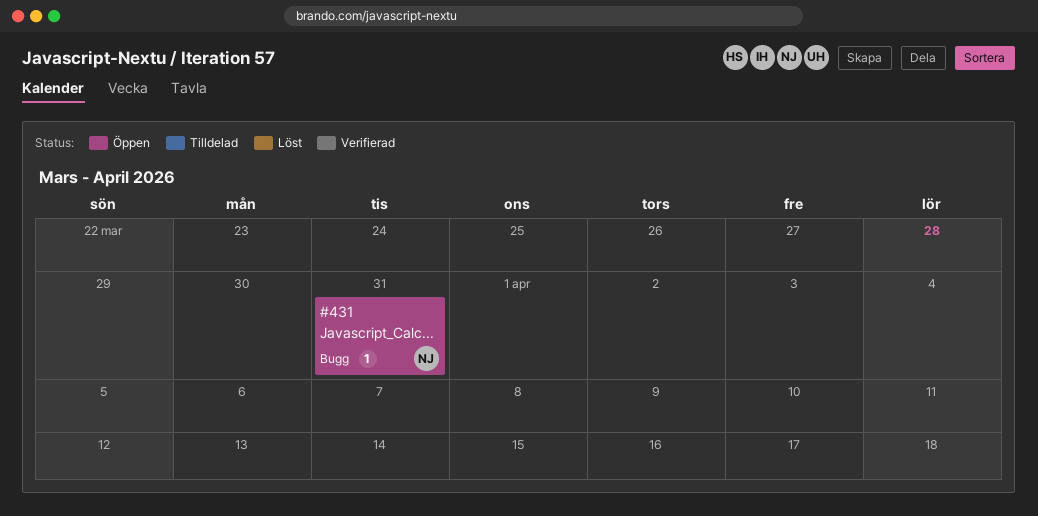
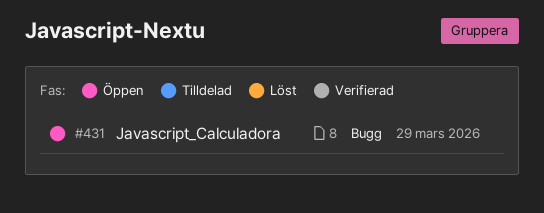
#431, due: Mar 31 -> Mar 29

